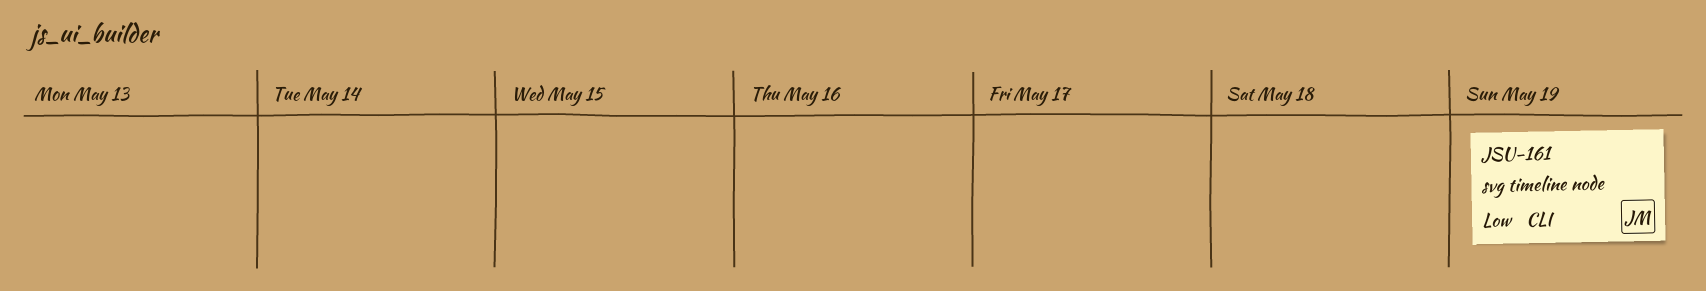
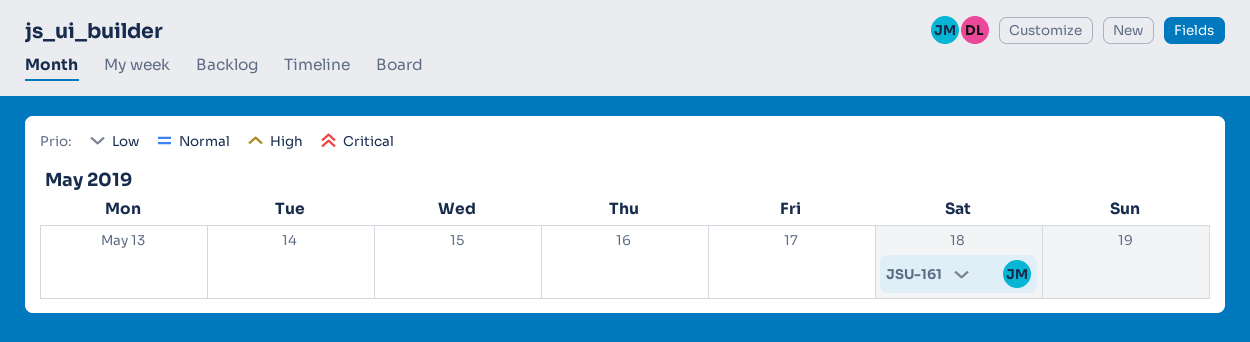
JSU-161, due: May 19 -> May 18

